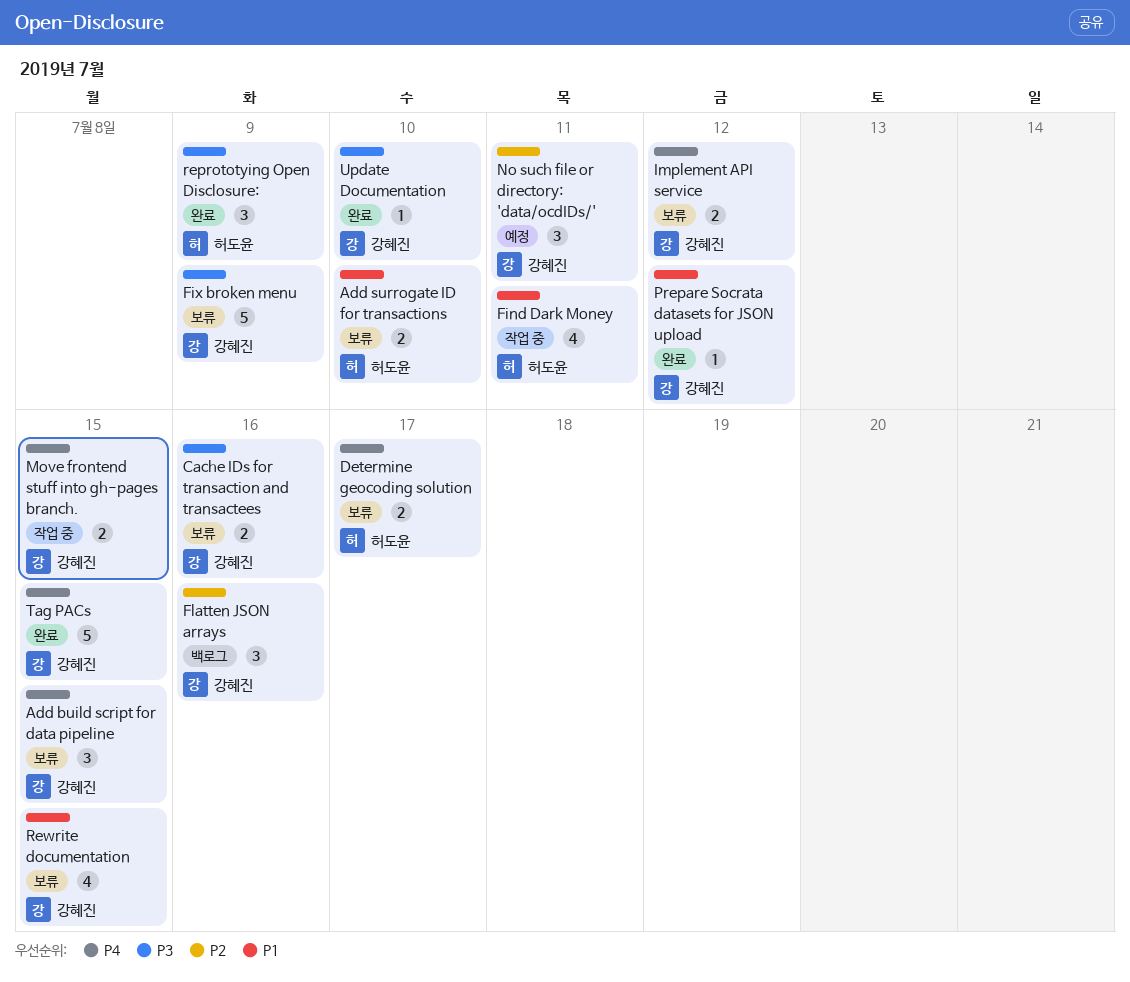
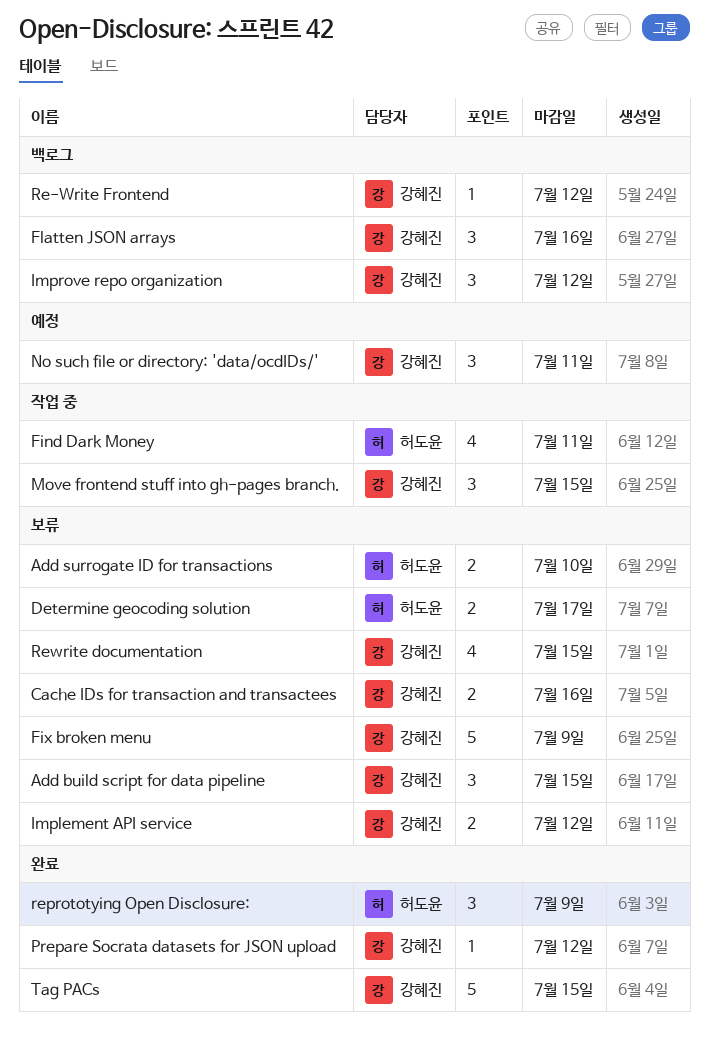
Improve repo organization: none -> present
Move frontend stuff into gh-pages branch., estimate: 2 -> 3
Re-Write Frontend: none -> present
Update Documentation: present -> none

